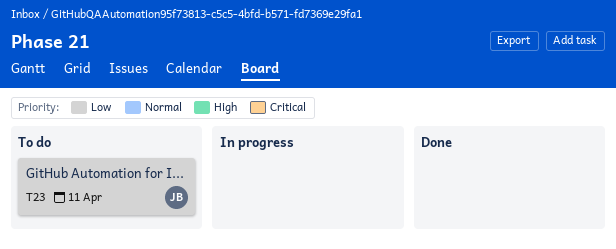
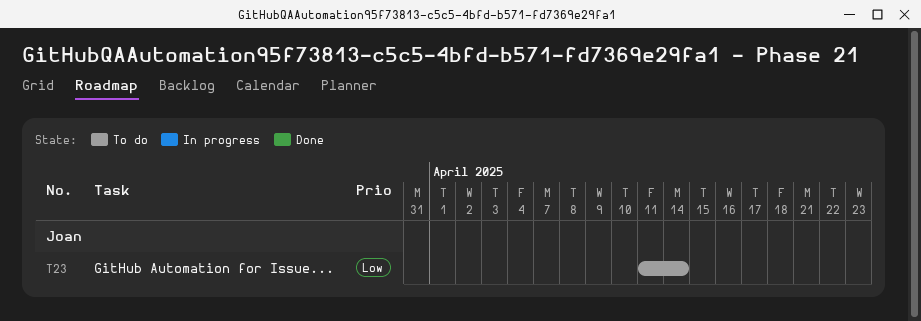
T23, due: Apr 11 -> Apr 14

